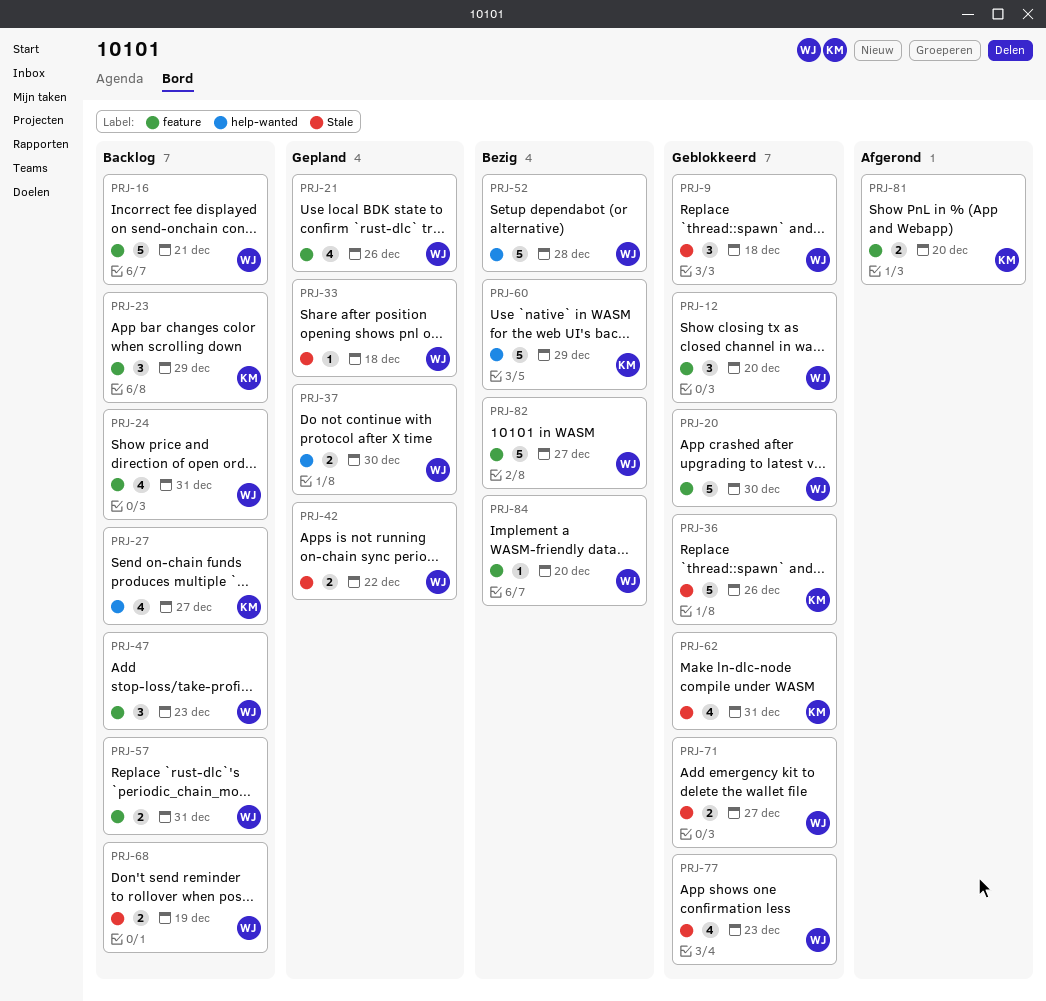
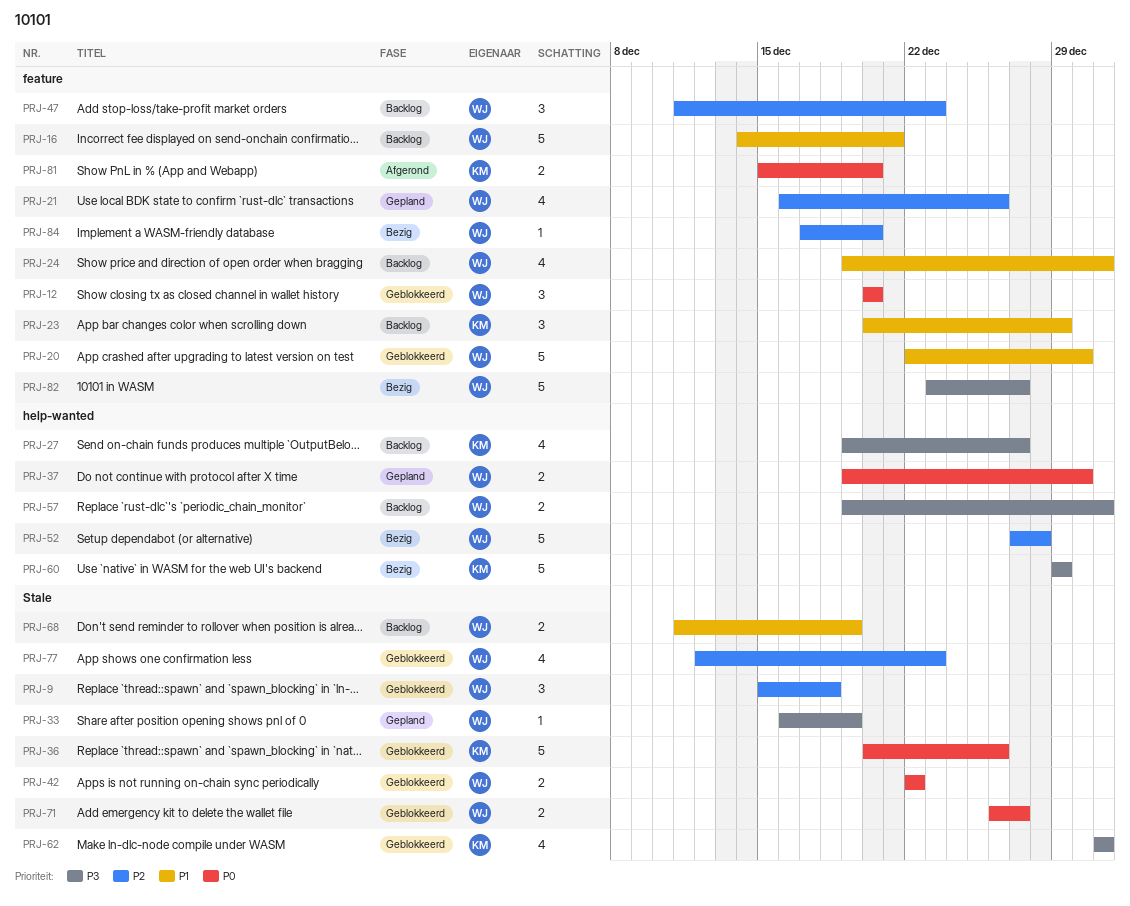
PRJ-33, due: Dec 18 -> Dec 19
PRJ-42, status: Gepland -> Geblokkeerd
PRJ-57, label: feature -> help-wanted

